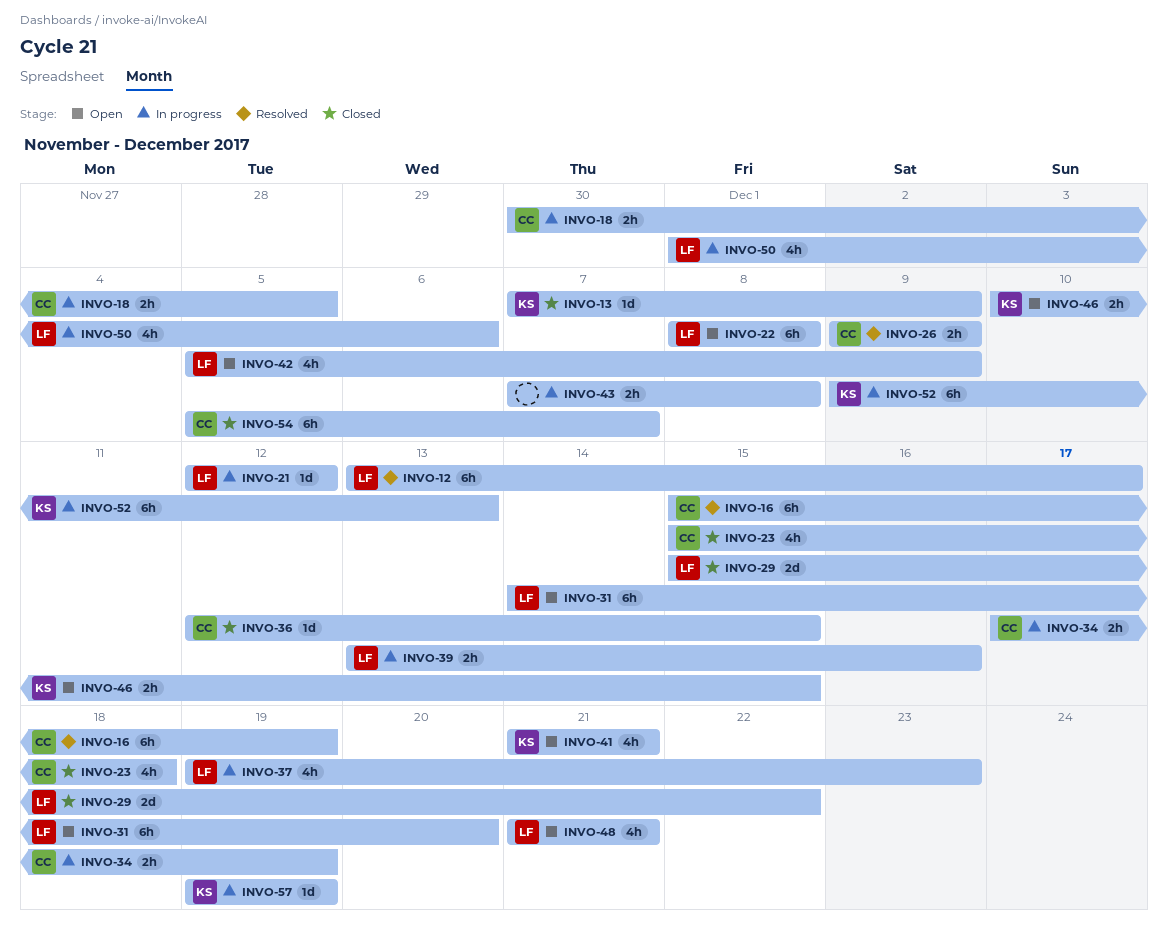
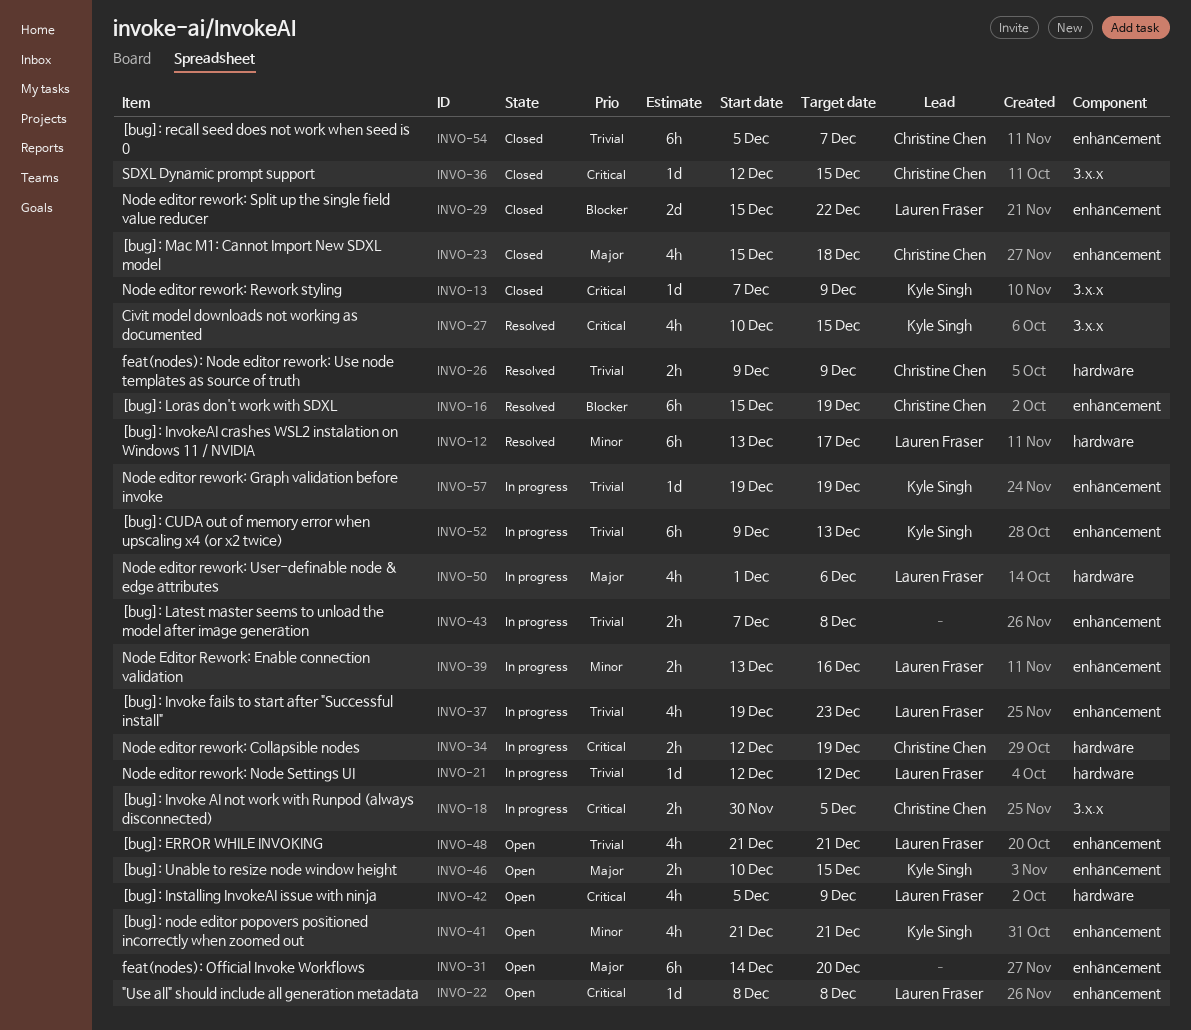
INVO-22, estimate: 6h -> 1d
INVO-27: none -> present
INVO-31, owner: Lauren Fraser -> none
INVO-34, start: Dec 17 -> Dec 12

